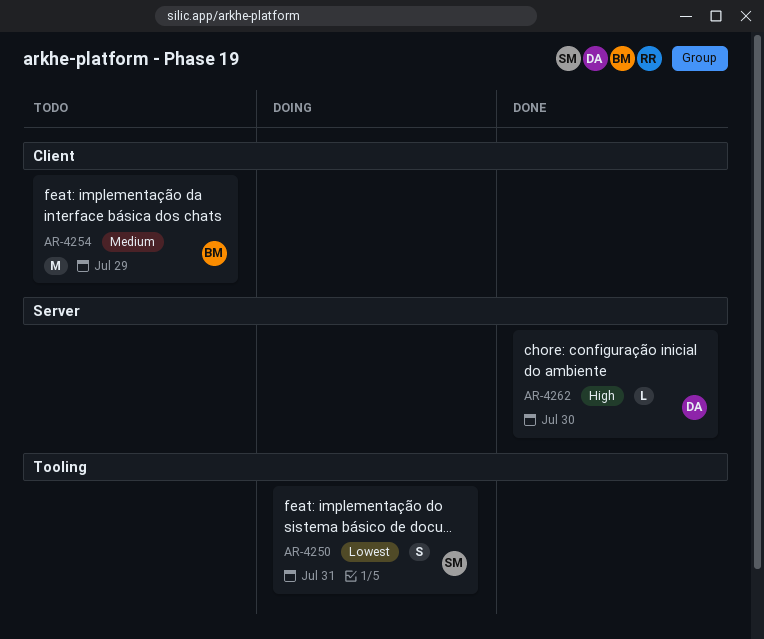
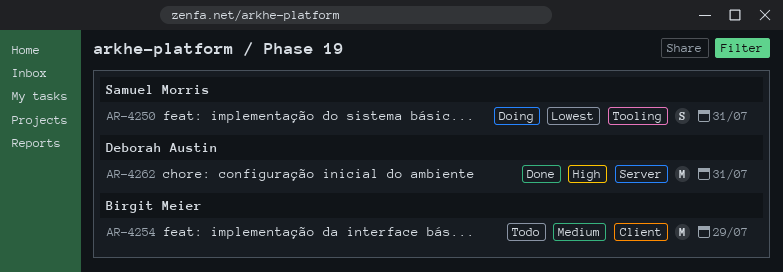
AR-4262, estimate: L -> M
AR-4262, due: Jul 30 -> Jul 31

